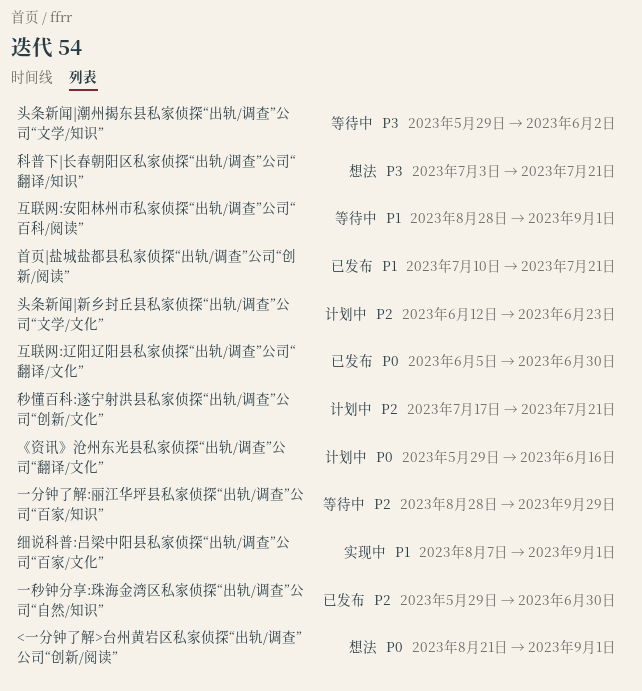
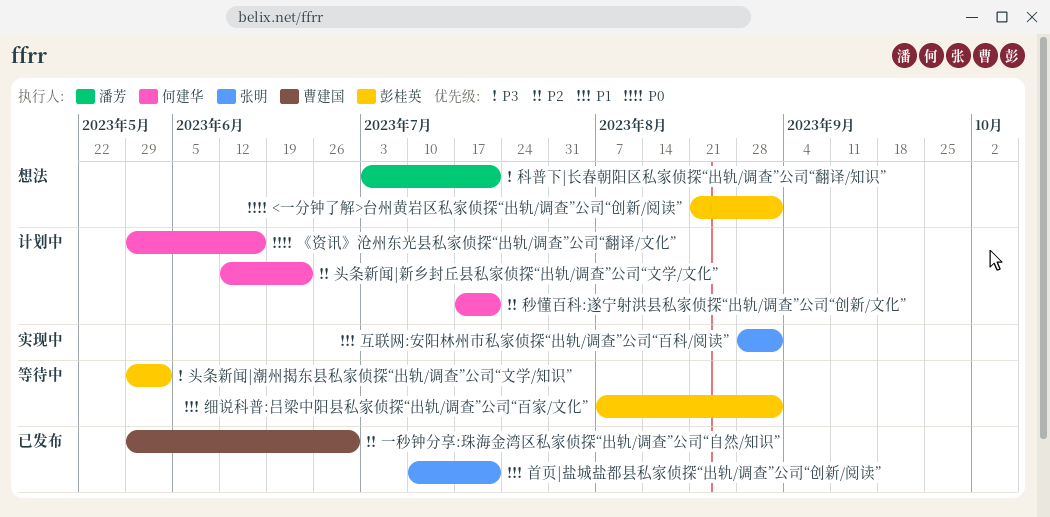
一分钟了解:丽江华坪县私家侦探“出轨/调查”公司“百家/知识”: present -> none
互联网:安阳林州市私家侦探“出轨/调查”公司“百科/阅读”, status: 等待中 -> 实现中
互联网:辽阳辽阳县私家侦探“出轨/调查”公司“翻译/文化”: present -> none
细说科普:吕梁中阳县私家侦探“出轨/调查”公司“百家/文化”, status: 实现中 -> 等待中

